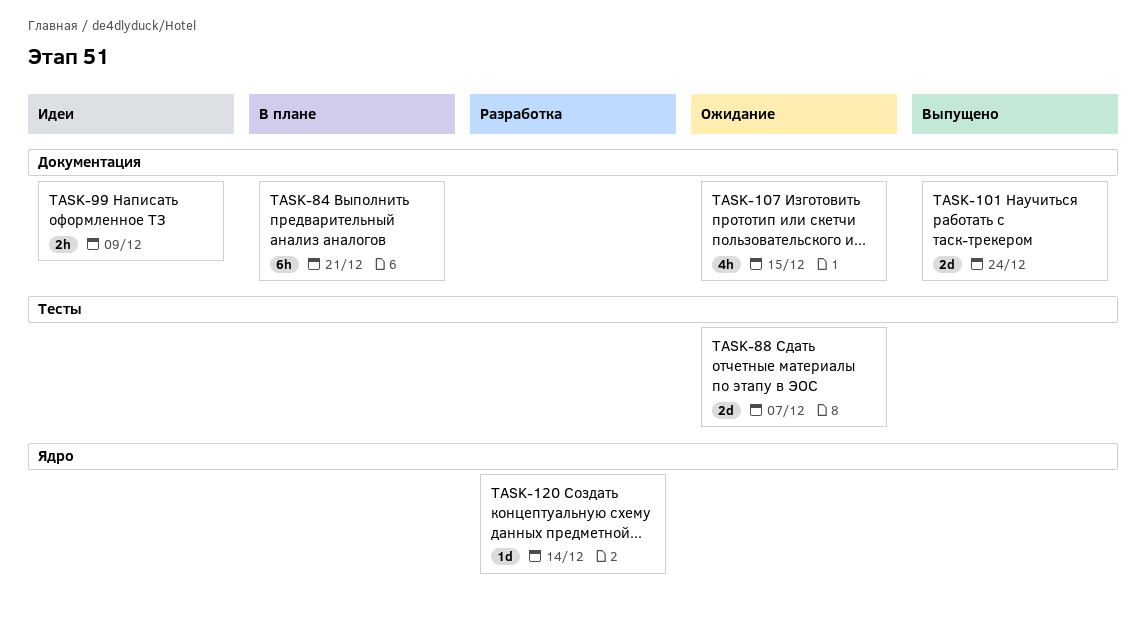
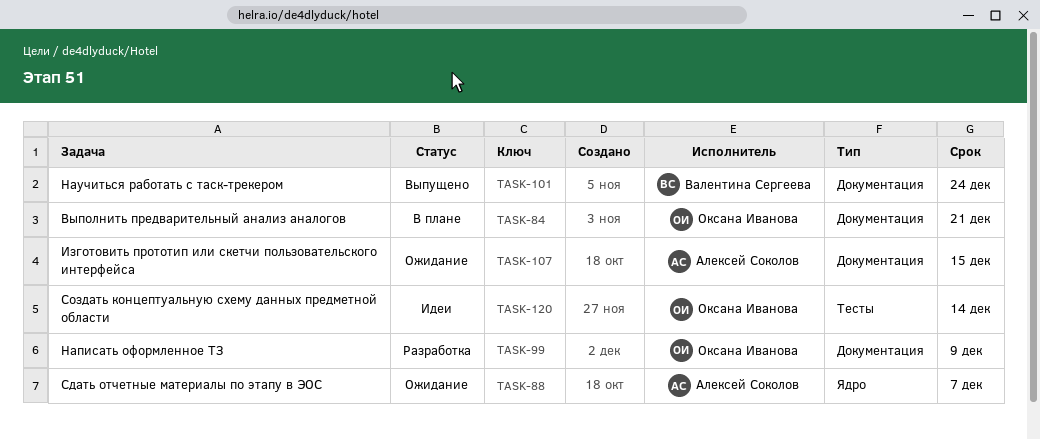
TASK-88, label: Тесты -> Ядро
TASK-99, status: Идеи -> Разработка
TASK-120, status: Разработка -> Идеи
TASK-120, label: Ядро -> Тесты

